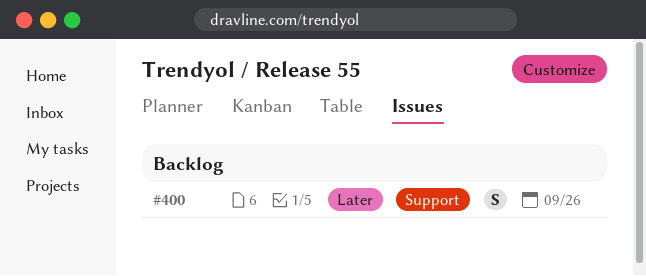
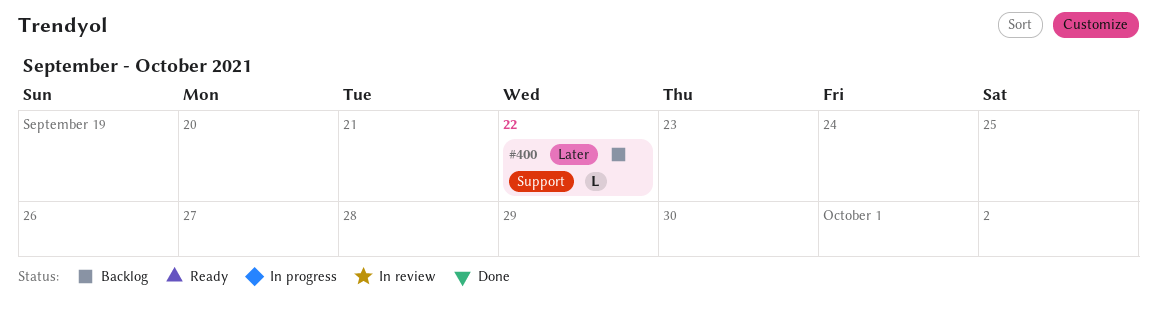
#400, estimate: S -> L
#400, due: Sep 26 -> Sep 22

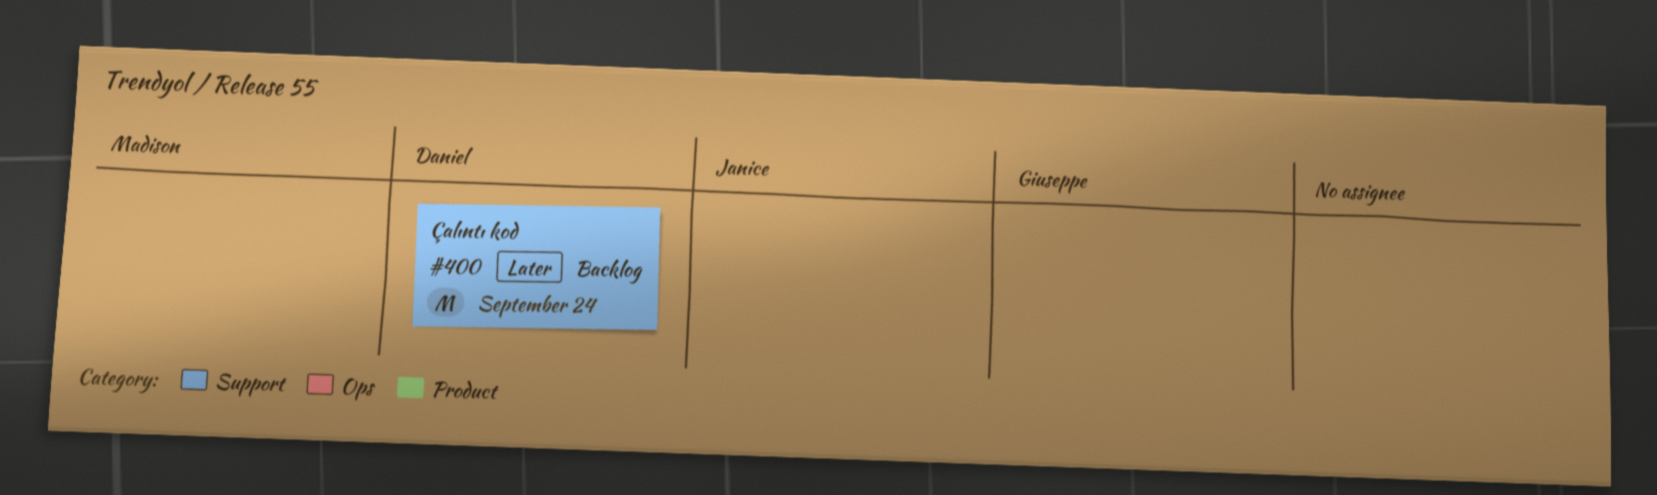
#400, estimate: L -> M
#400, due: Sep 22 -> Sep 24

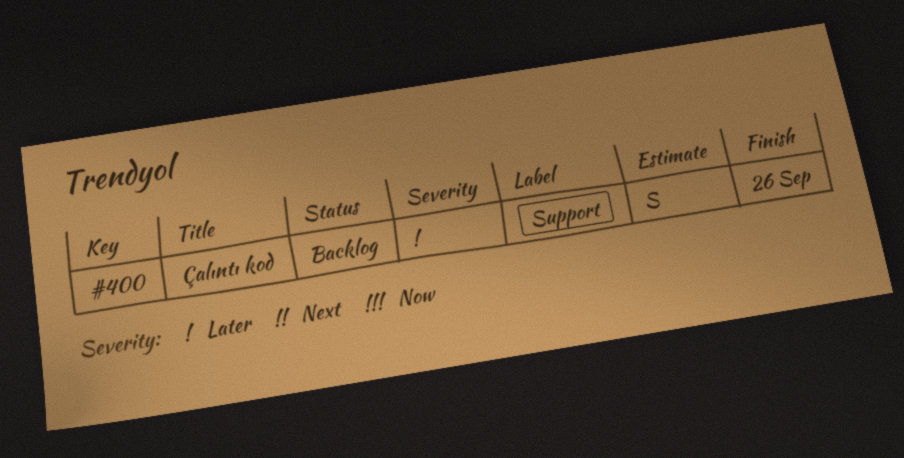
#400, estimate: M -> S
#400, due: Sep 24 -> Sep 26

